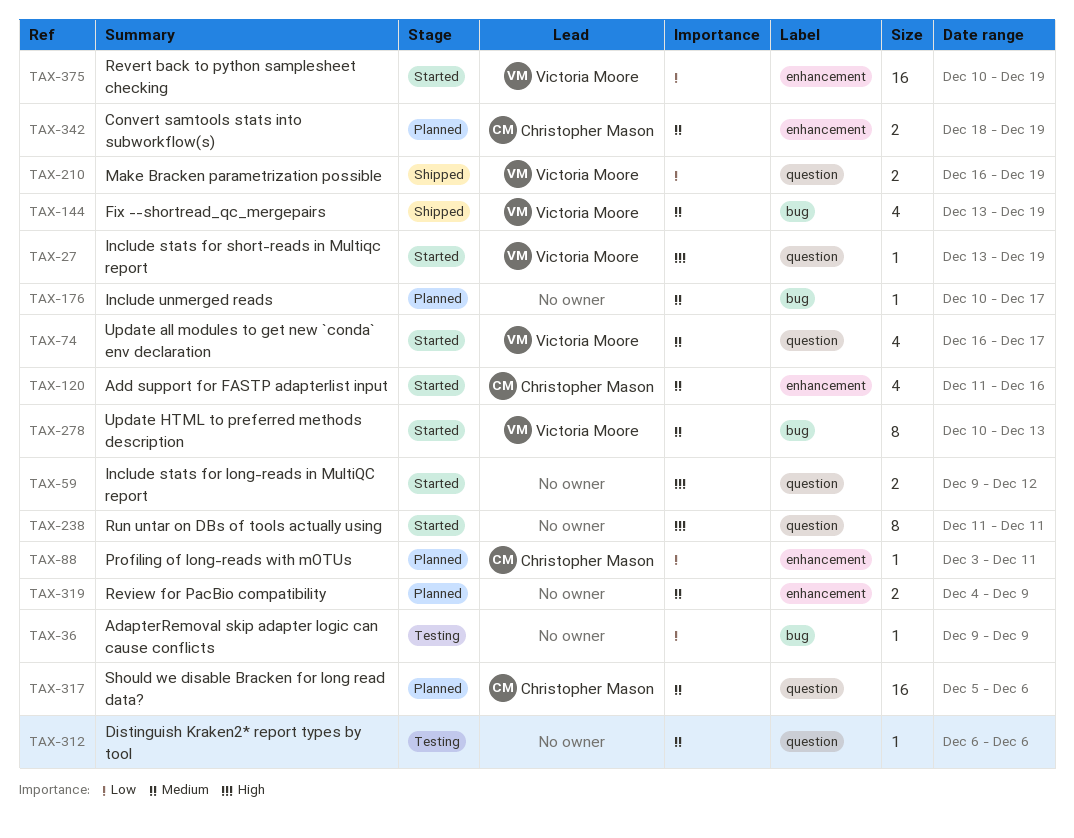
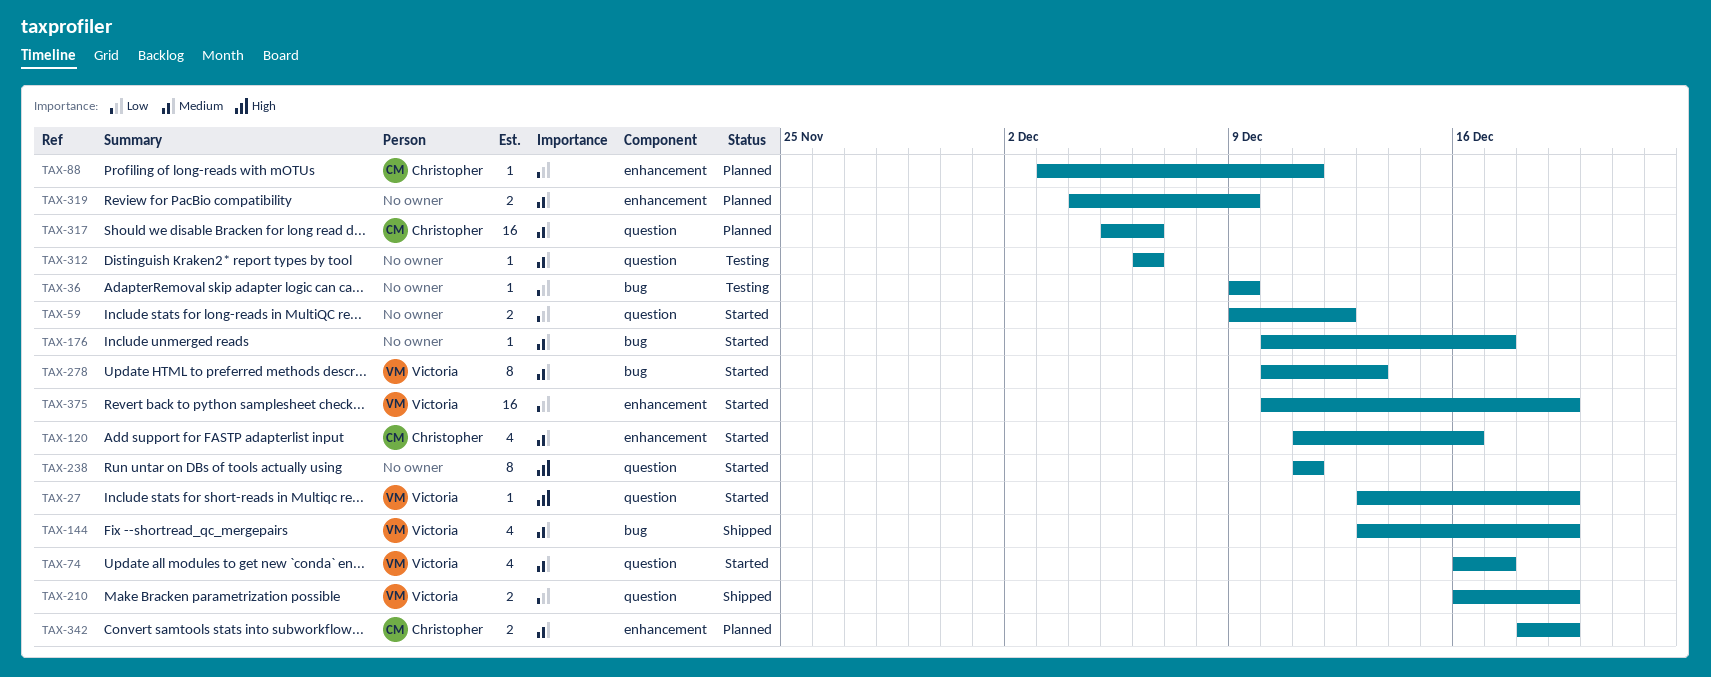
TAX-59, priority: High -> Low
TAX-176, status: Planned -> Started

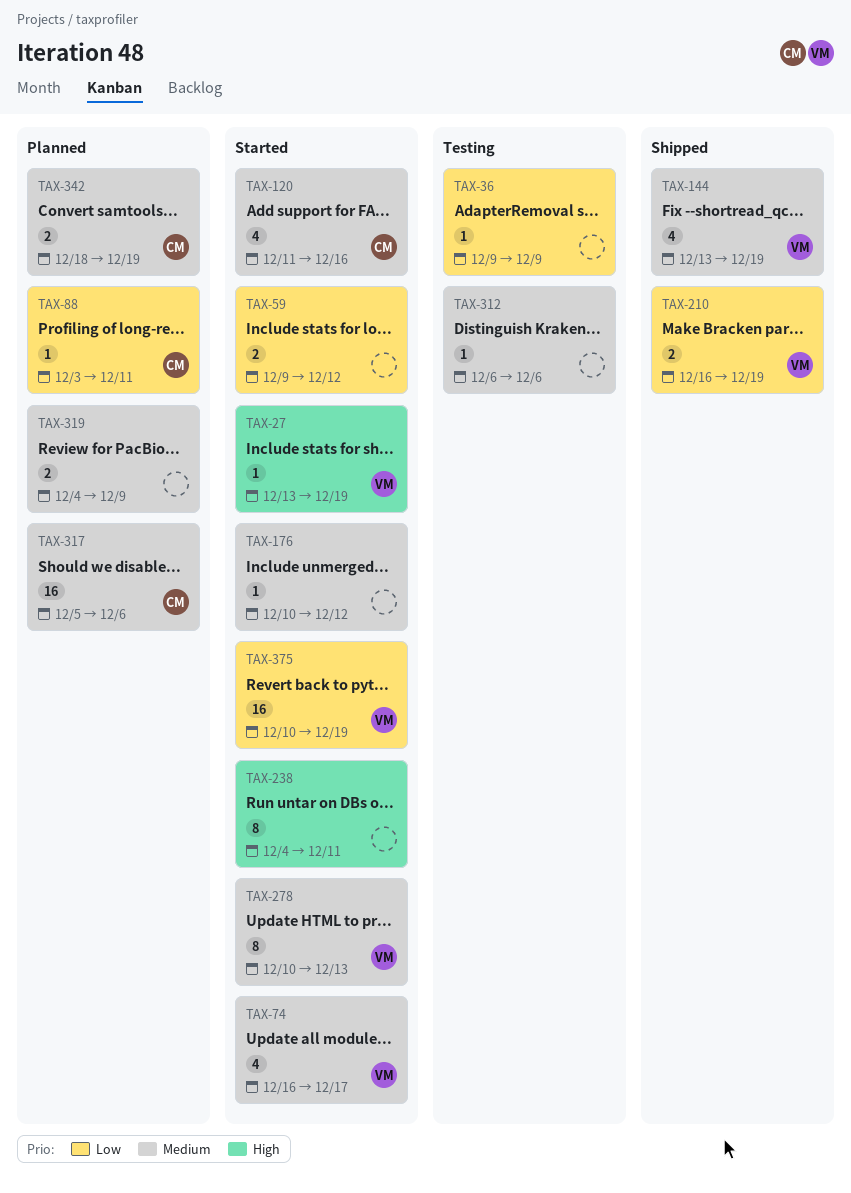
TAX-176, due: Dec 17 -> Dec 12
TAX-238, start: Dec 11 -> Dec 4

